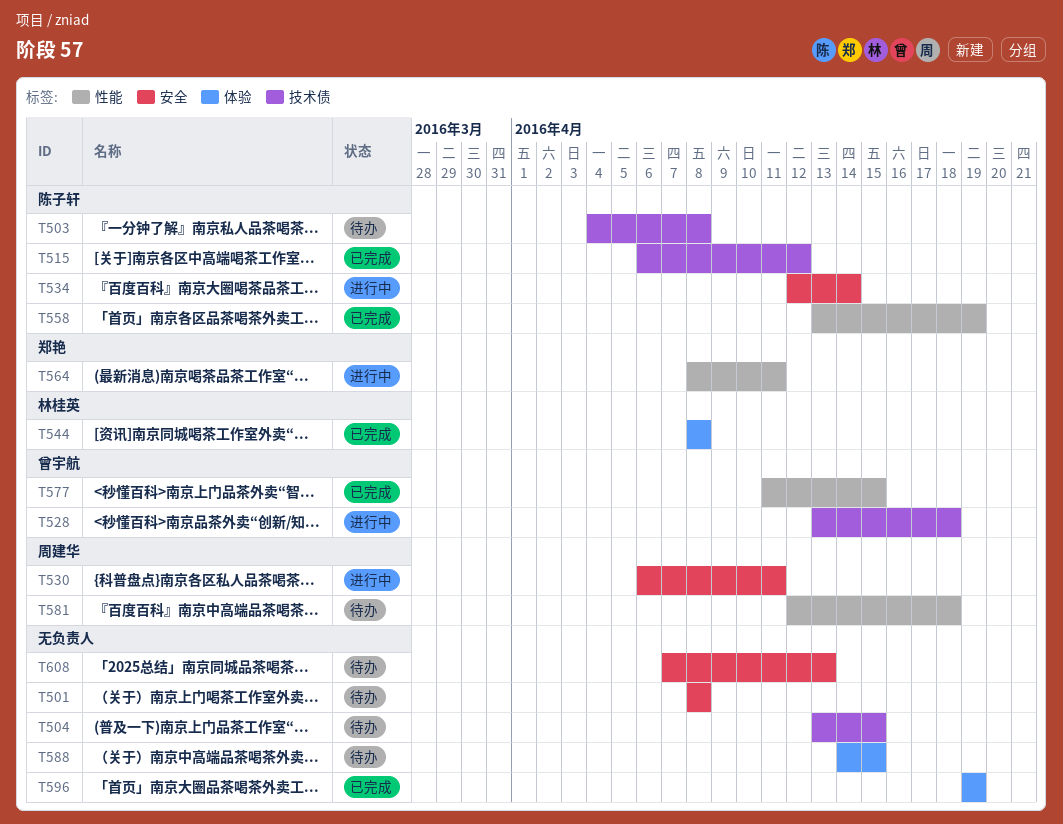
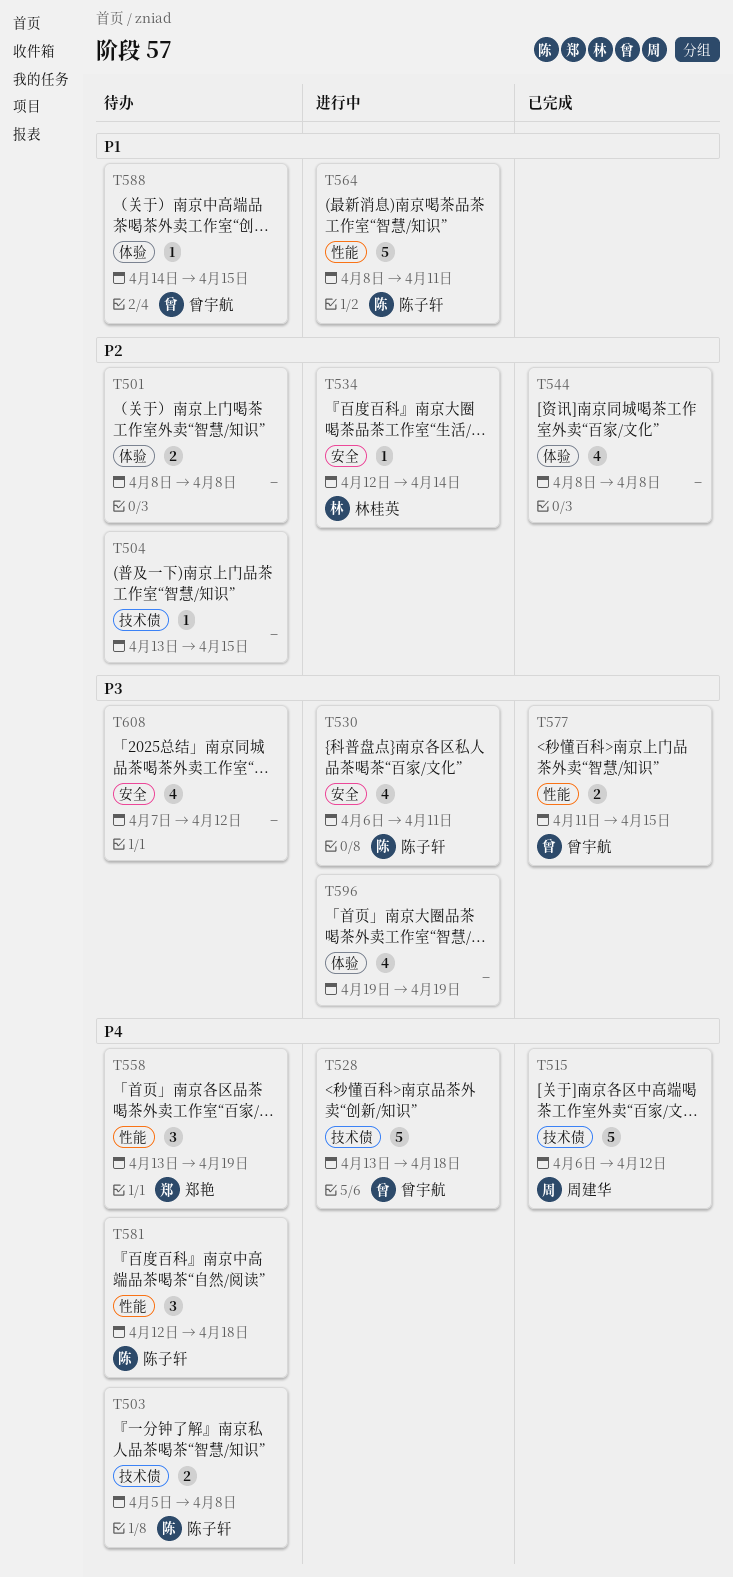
T501, label: 安全 -> 体验
T503, start: Apr 4 -> Apr 5
T515, owner: 陈子轩 -> 周建华
T530, owner: 周建华 -> 陈子轩
T534, owner: 陈子轩 -> 林桂英
T544, owner: 林桂英 -> none
T558, status: 已完成 -> 待办
T558, owner: 陈子轩 -> 郑艳
T564, owner: 郑艳 -> 陈子轩
T581, owner: 周建华 -> 陈子轩
T588, owner: none -> 曾宇航
T596, status: 已完成 -> 进行中
T608, due: Apr 13 -> Apr 12

